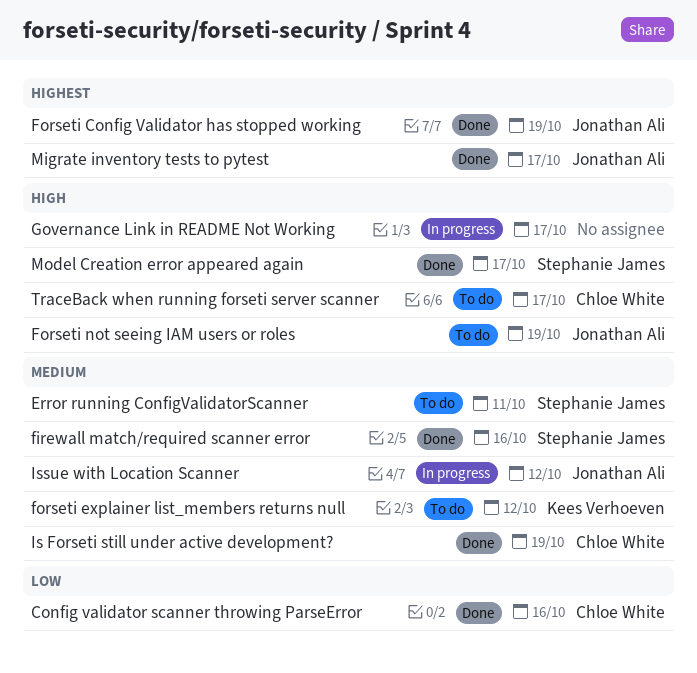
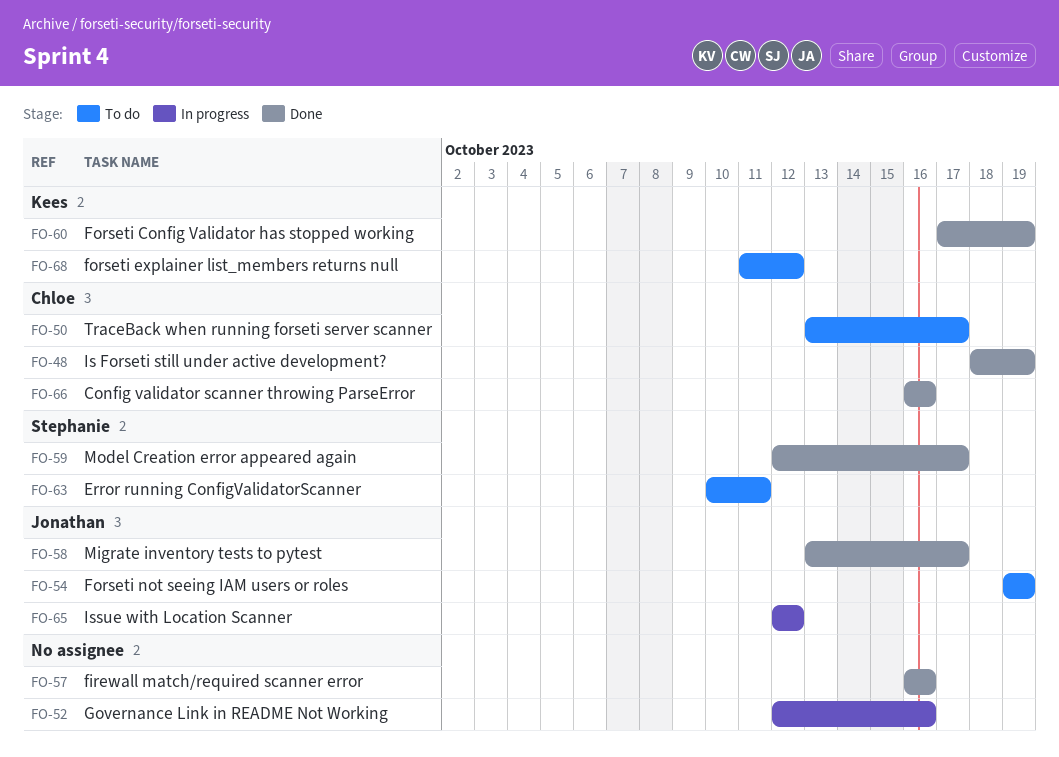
firewall match/required scanner error, owner: Stephanie James -> none
Forseti Config Validator has stopped working, owner: Jonathan Ali -> Kees Verhoeven
Governance Link in README Not Working, due: Oct 17 -> Oct 16

